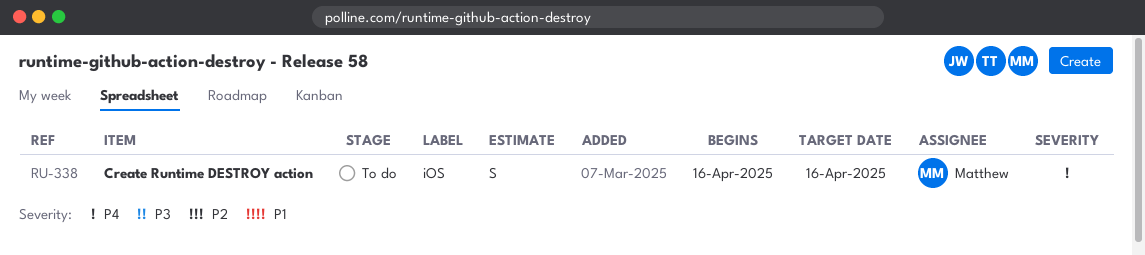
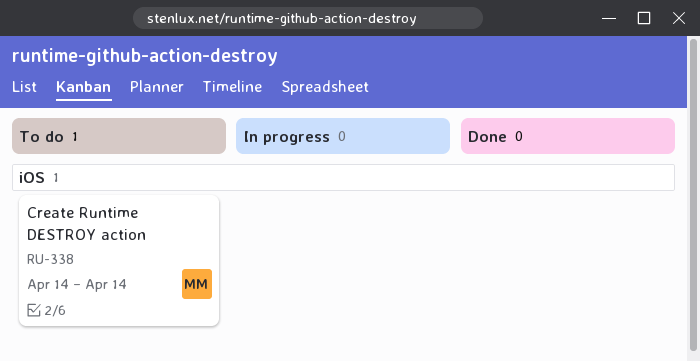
RU-338, start: Apr 16 -> Apr 14
RU-338, due: Apr 16 -> Apr 14

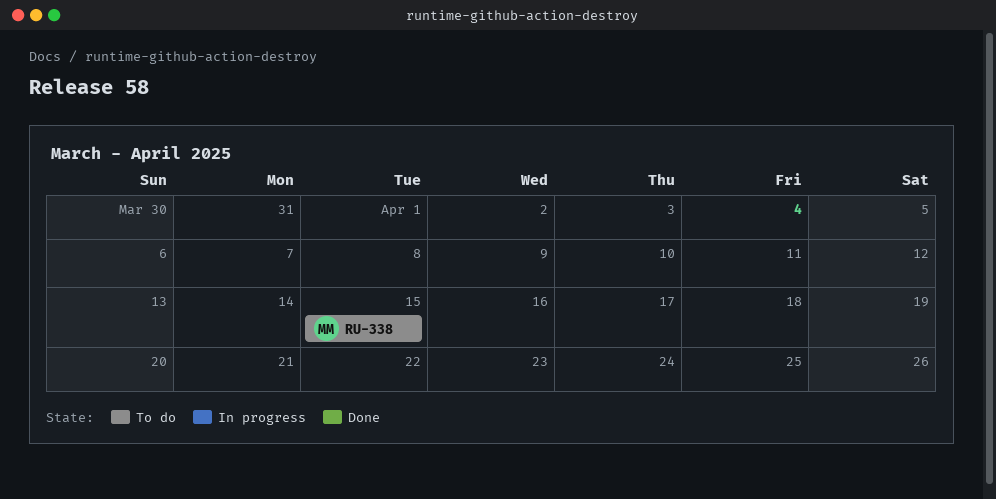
RU-338, start: Apr 14 -> Apr 15
RU-338, due: Apr 14 -> Apr 15

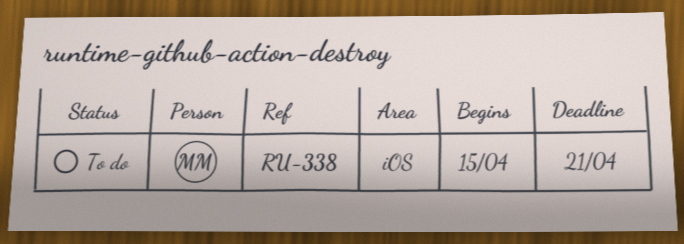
RU-338, due: Apr 15 -> Apr 21

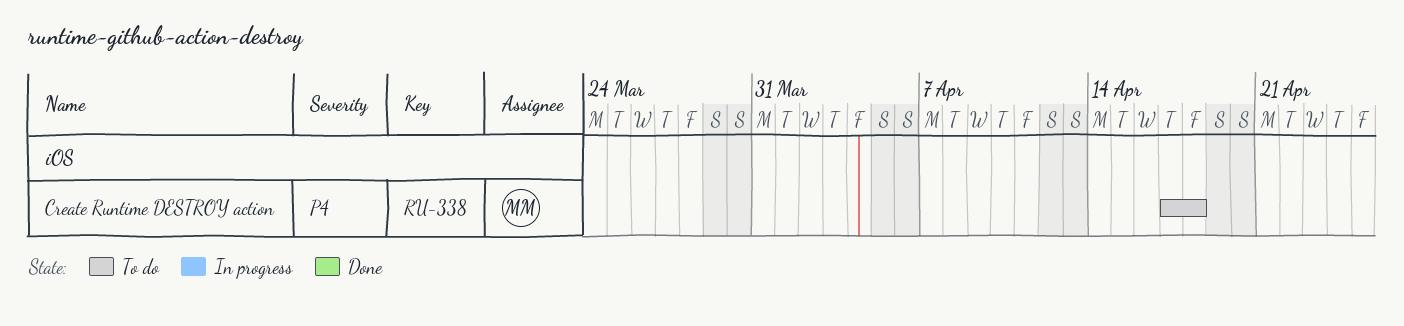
RU-338, start: Apr 15 -> Apr 17
RU-338, due: Apr 21 -> Apr 18

